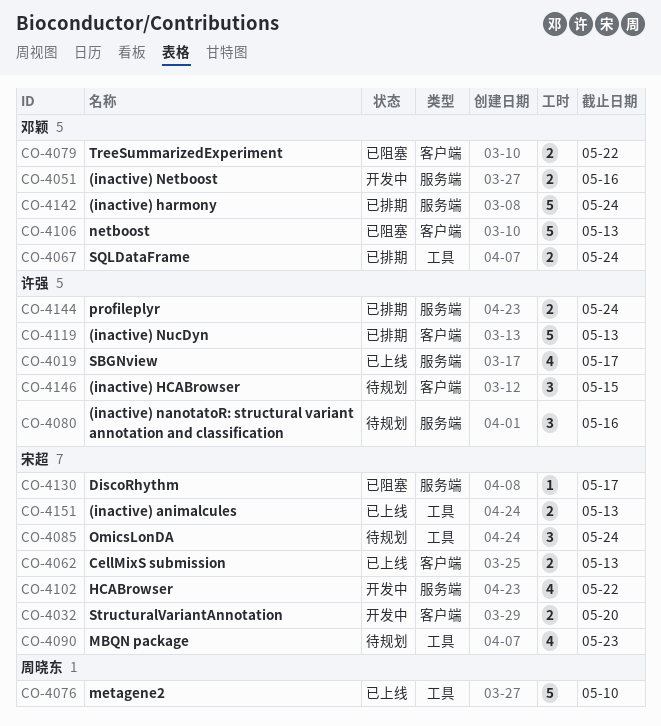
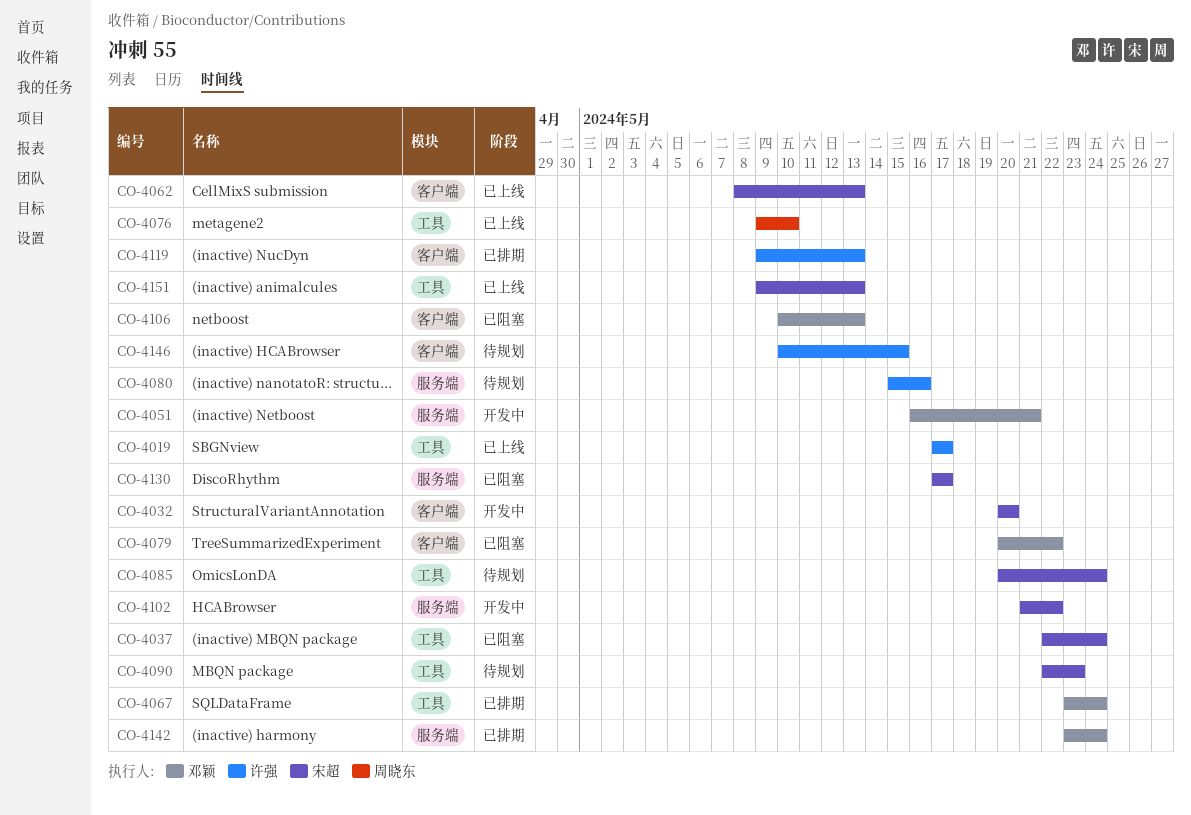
CO-4019, label: 服务端 -> 工具
CO-4037: none -> present
CO-4051, due: May 16 -> May 21
CO-4144: present -> none

